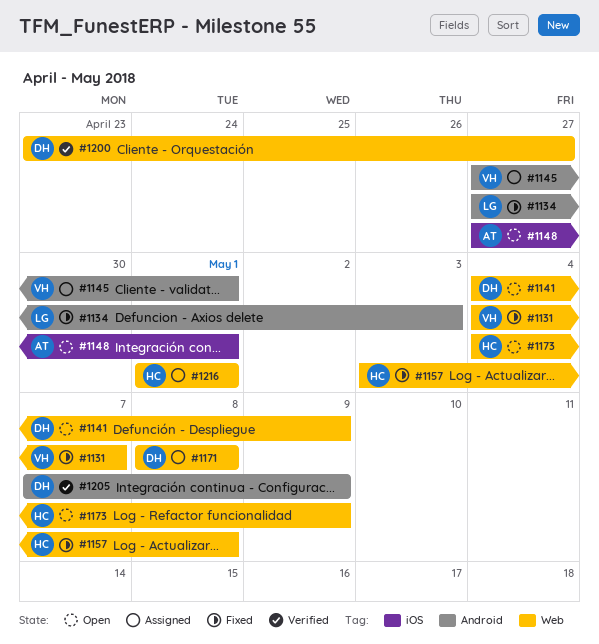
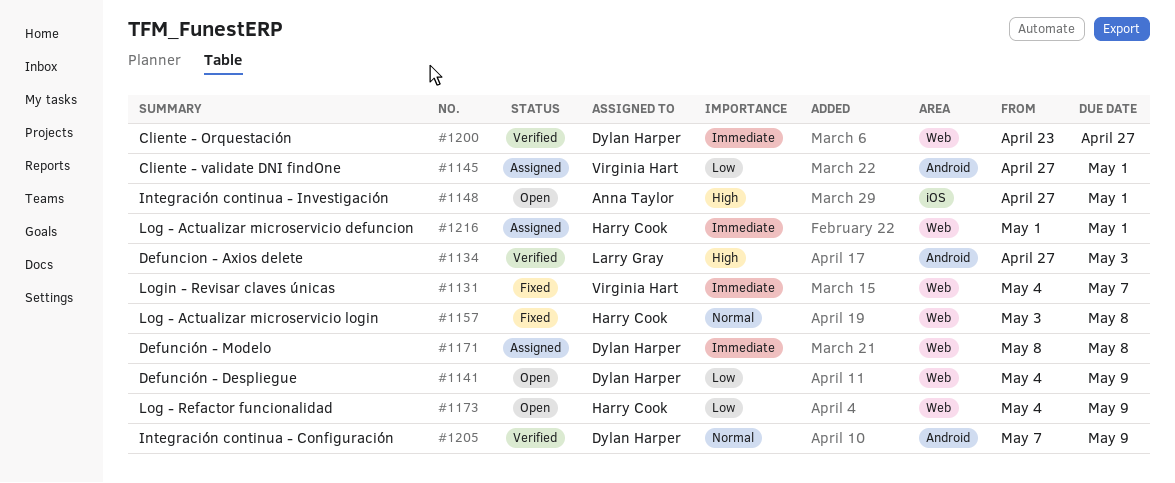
#1134, status: Fixed -> Verified

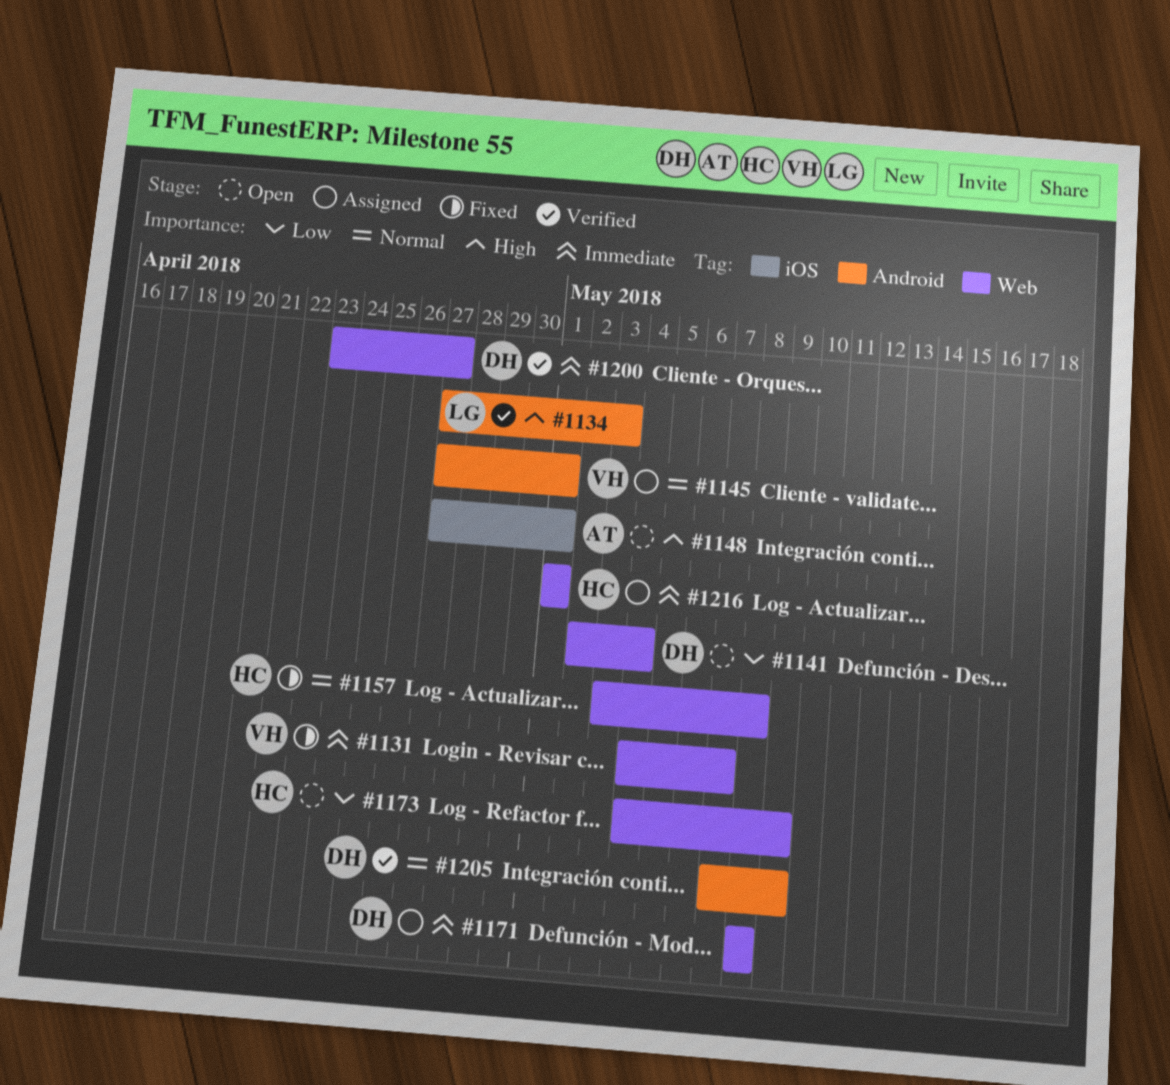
#1141, start: May 4 -> May 2
#1141, due: May 9 -> May 4
#1145, priority: Low -> Normal

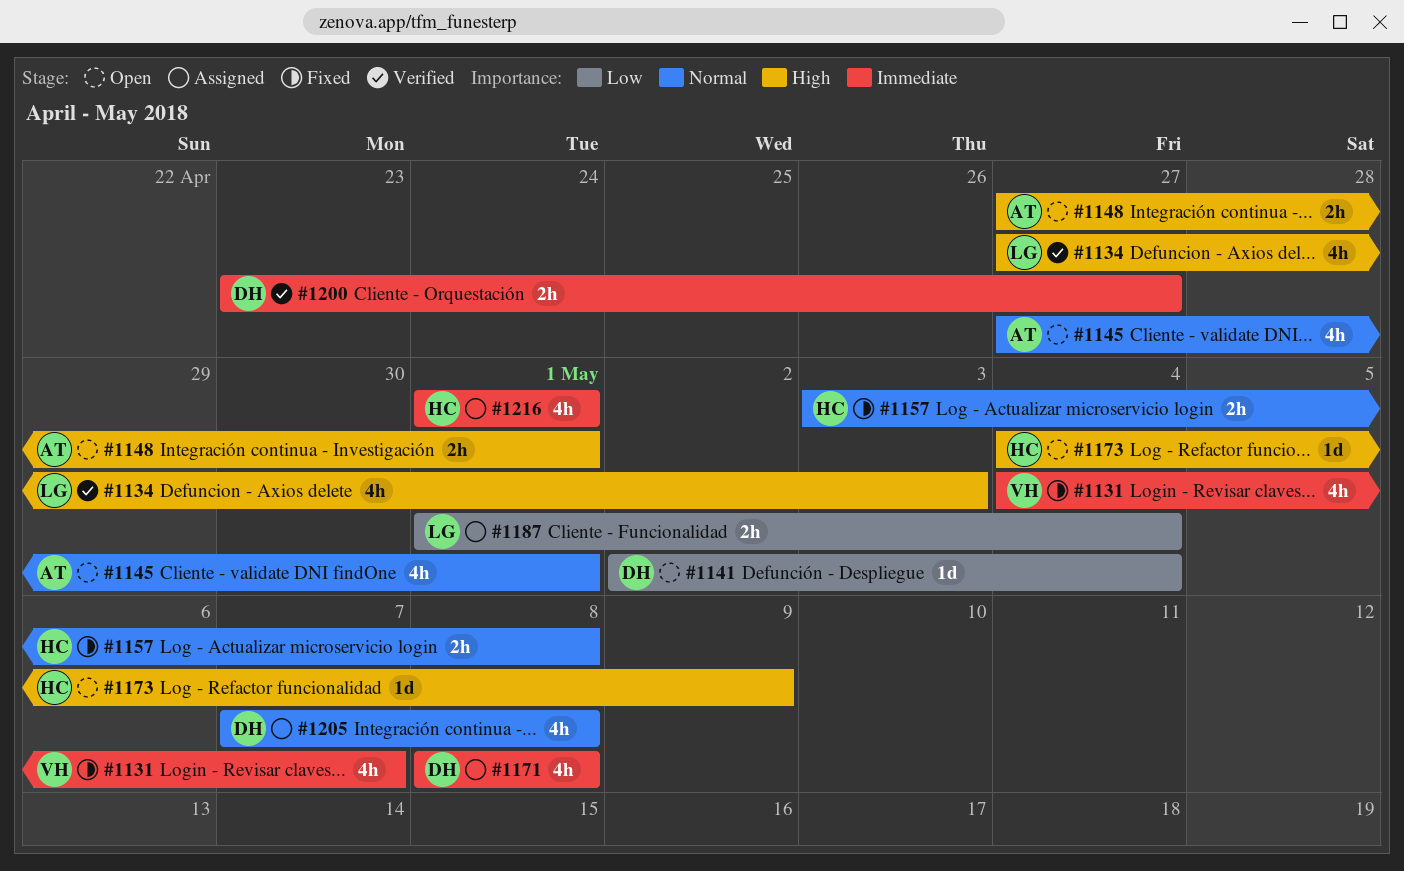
#1145, status: Assigned -> Open
#1145, owner: VH -> AT
#1173, priority: Low -> High
#1187: none -> present
#1205, status: Verified -> Assigned
#1205, due: May 9 -> May 8

